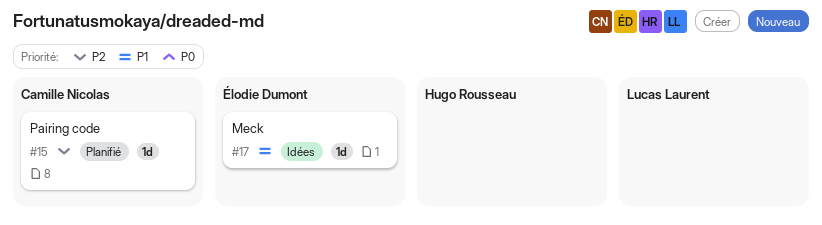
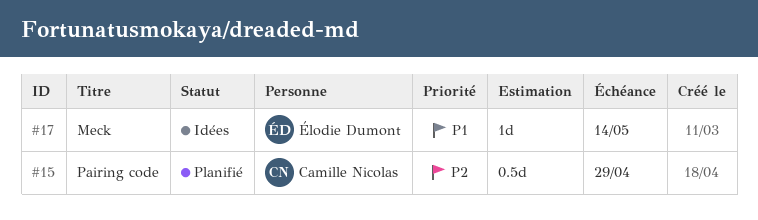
#15, estimate: 1d -> 0.5d

